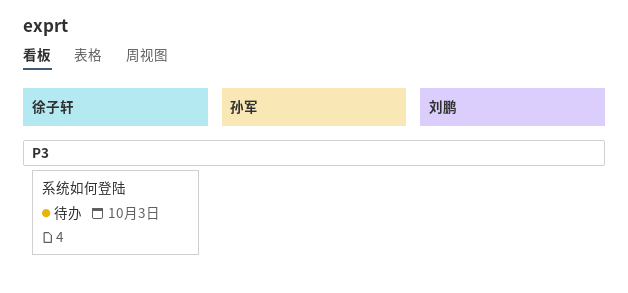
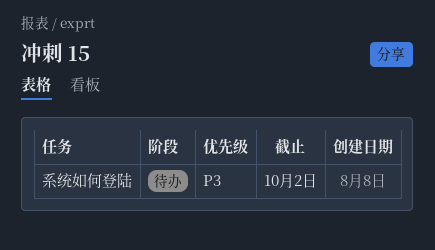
系统如何登陆, due: Oct 3 -> Oct 2

